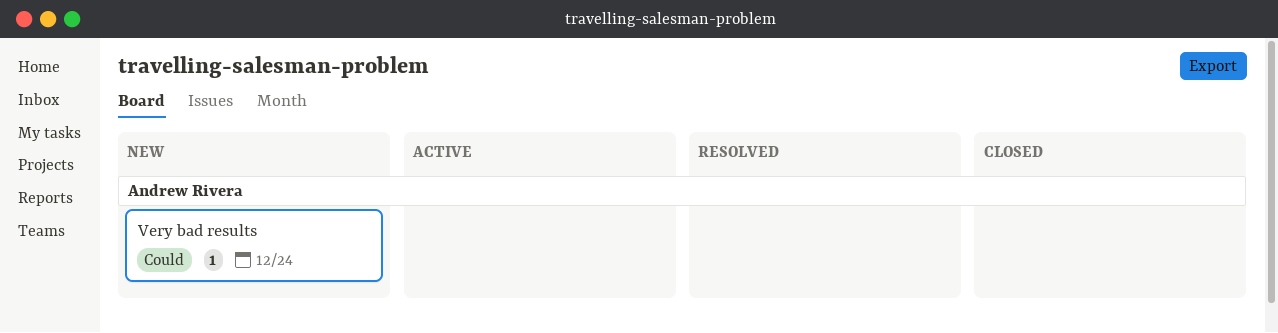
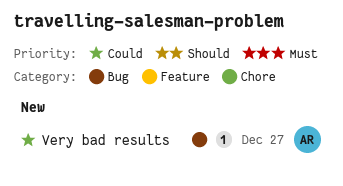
Very bad results, due: Dec 24 -> Dec 27

